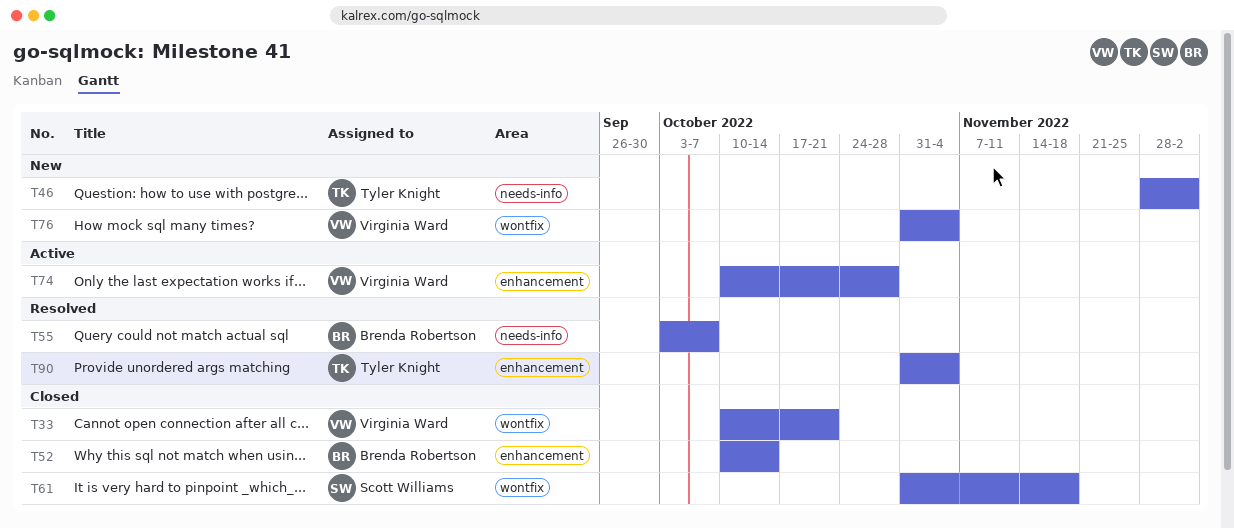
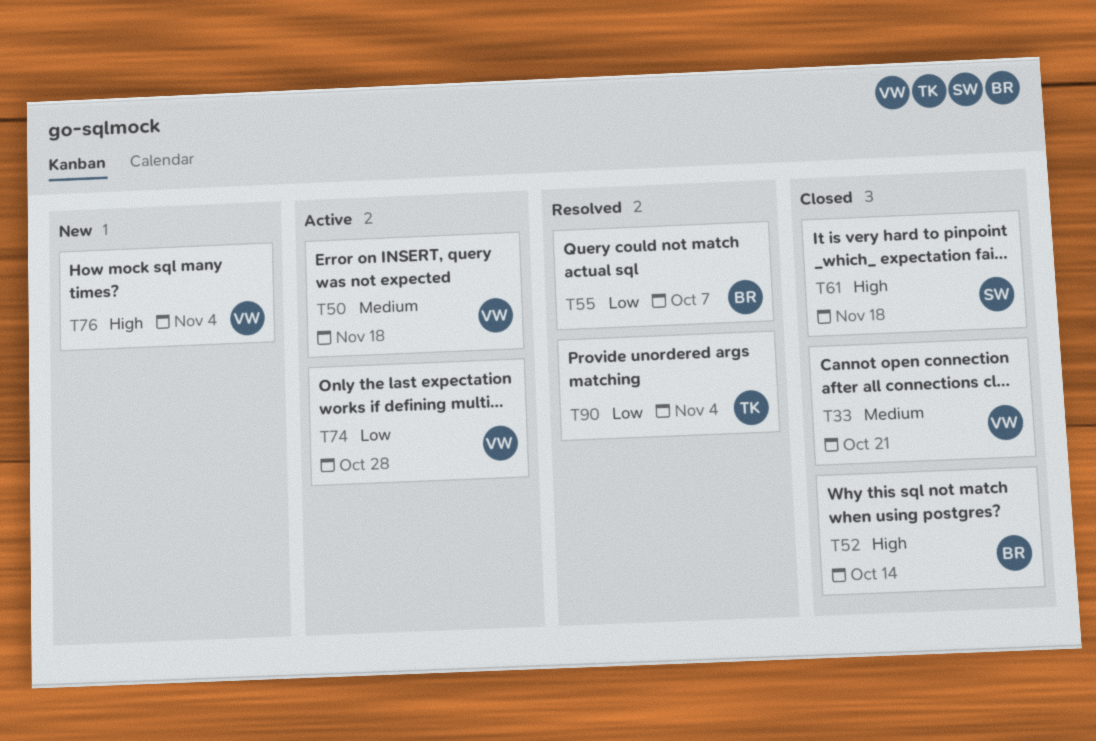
T46: present -> none
T50: none -> present

